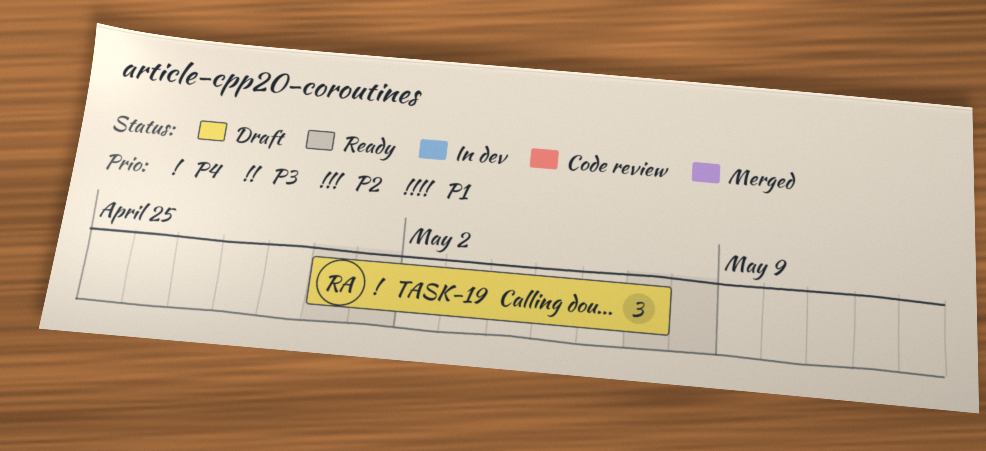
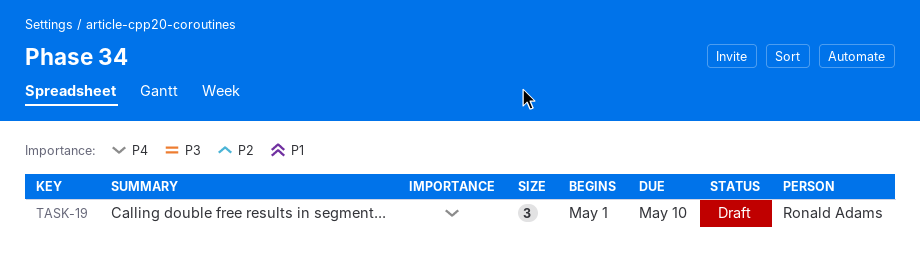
TASK-19, start: Apr 30 -> May 1
TASK-19, due: May 7 -> May 10

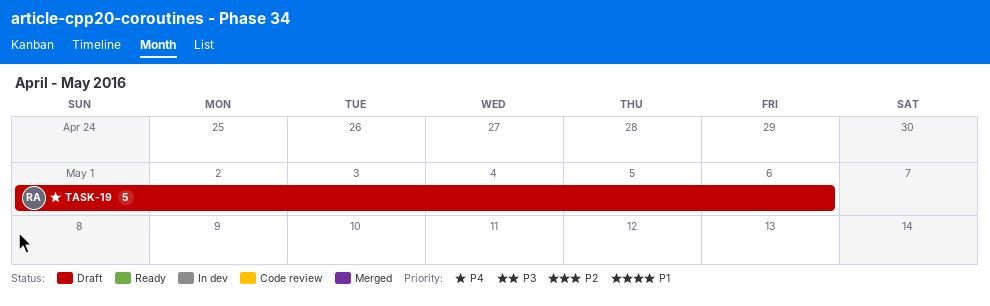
TASK-19, estimate: 3 -> 5
TASK-19, due: May 10 -> May 6

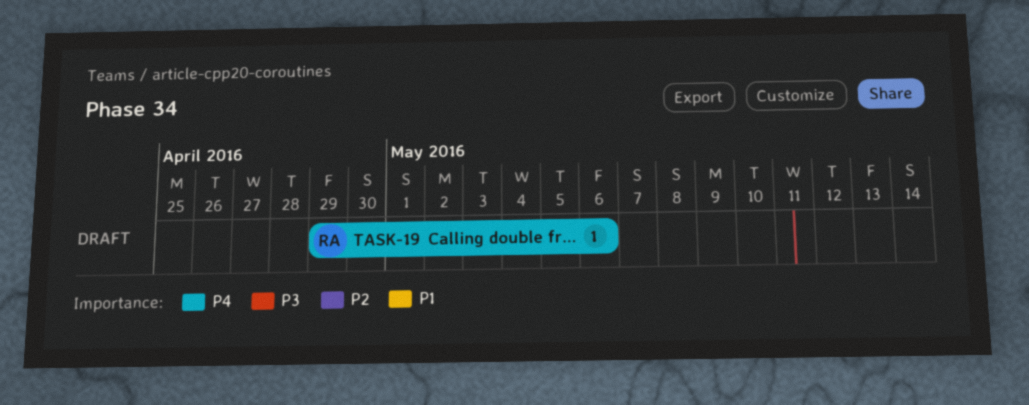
TASK-19, estimate: 5 -> 1
TASK-19, start: May 1 -> Apr 29

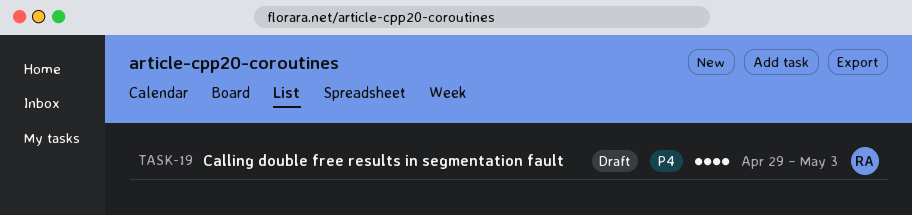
TASK-19, estimate: 1 -> 4
TASK-19, due: May 6 -> May 3

